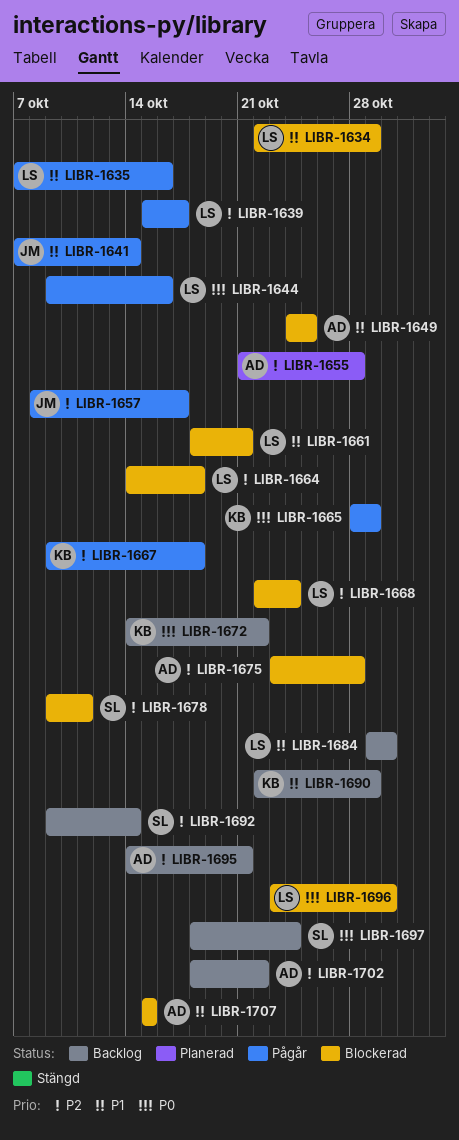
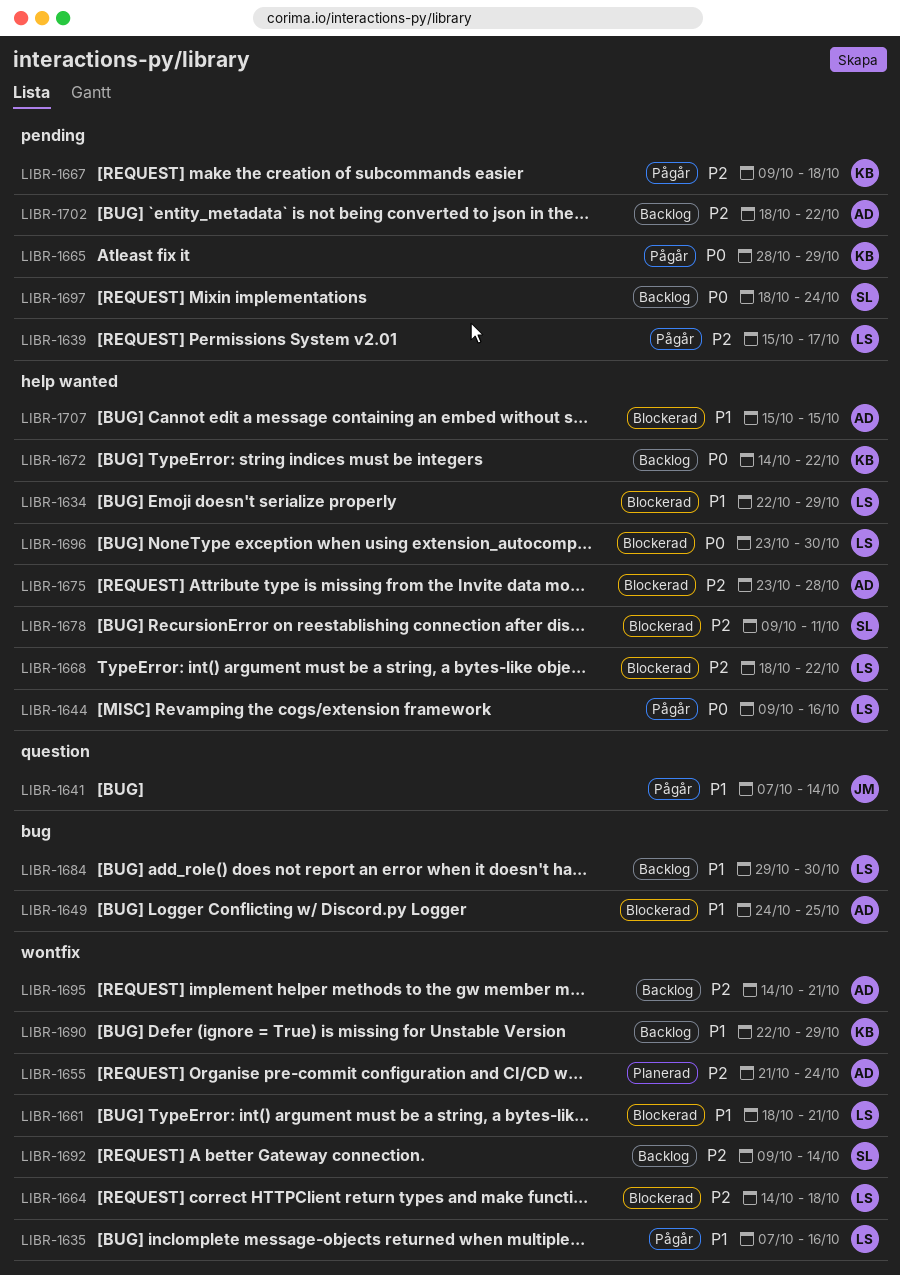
LIBR-1655, due: Oct 28 -> Oct 24
LIBR-1657: present -> none
LIBR-1668, start: Oct 22 -> Oct 18
LIBR-1668, due: Oct 24 -> Oct 22

